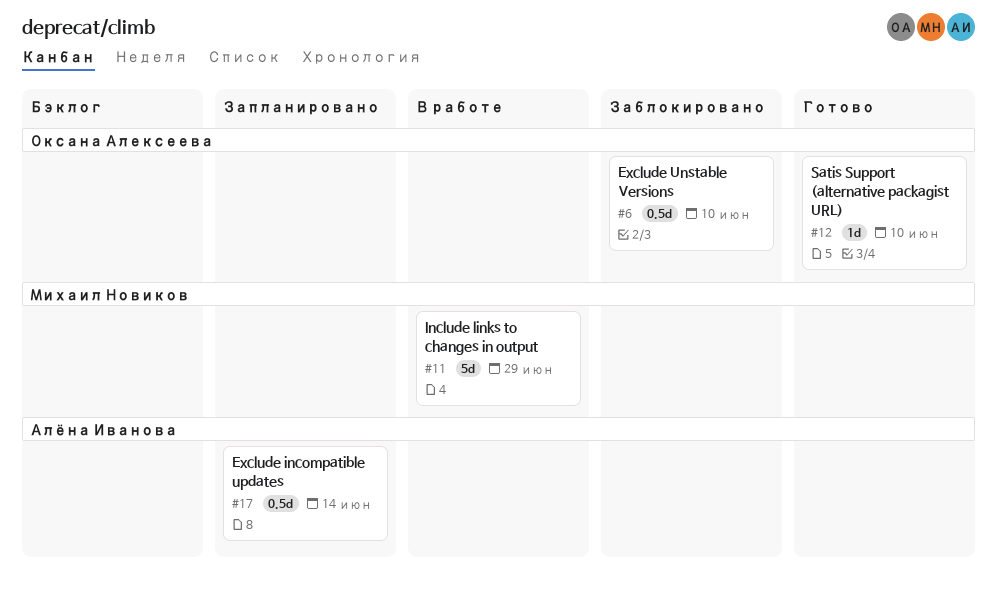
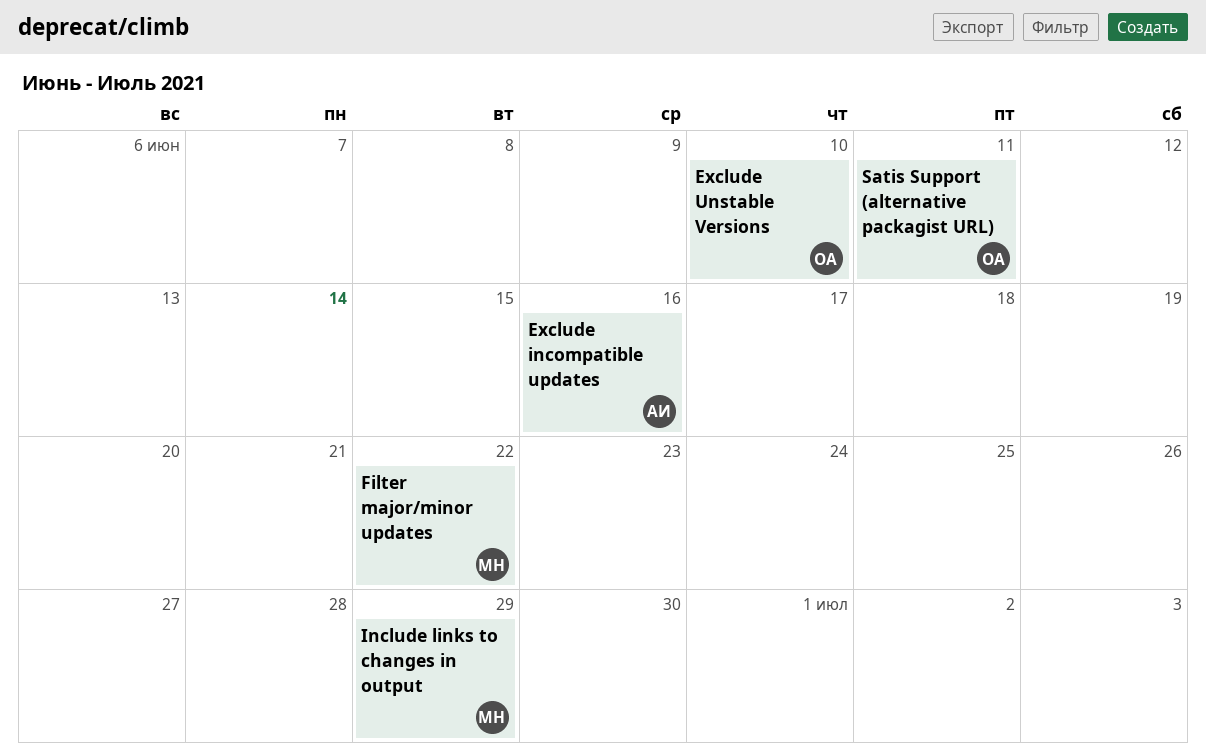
Exclude incompatible updates, due: Jun 14 -> Jun 16
Filter major/minor updates: none -> present
Satis Support (alternative packagist URL), due: Jun 10 -> Jun 11

